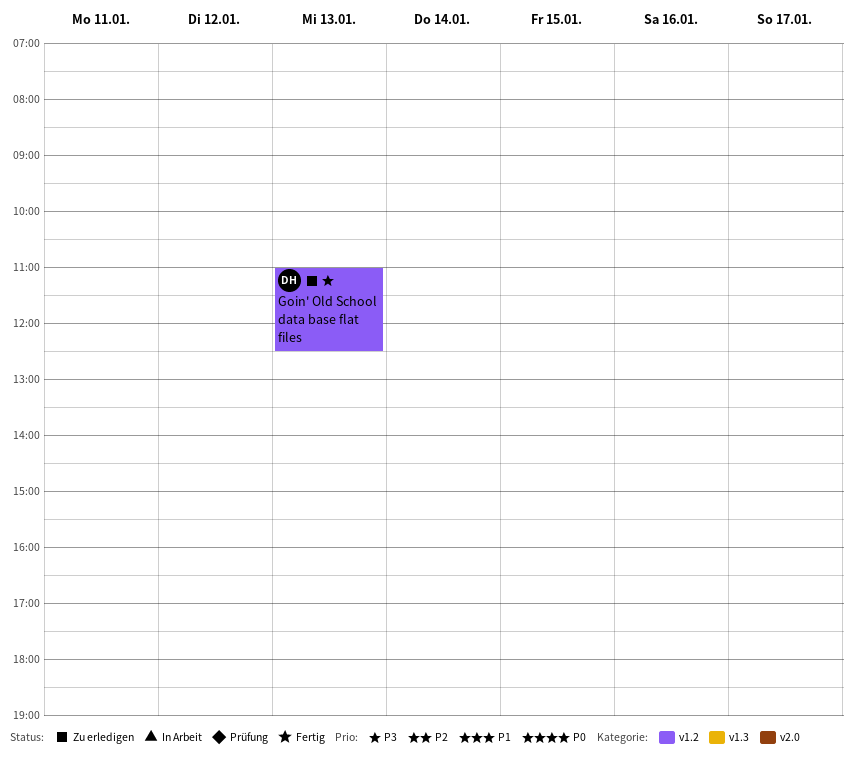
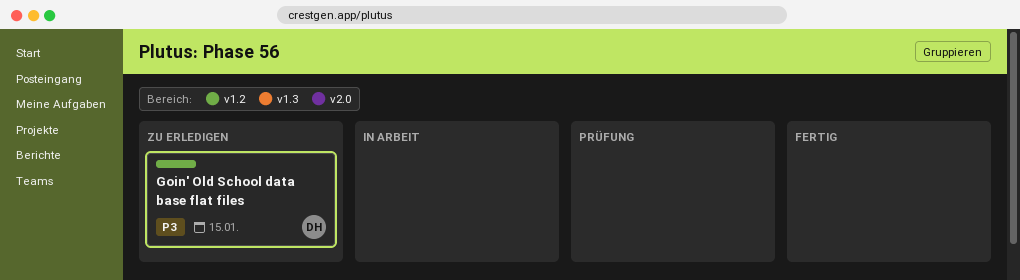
Goin' Old School data base flat files, day: Jan 13 -> Jan 15

